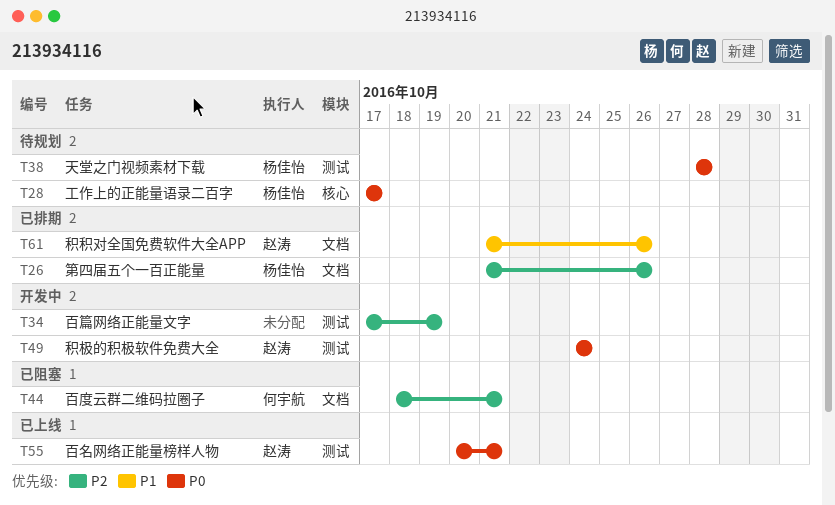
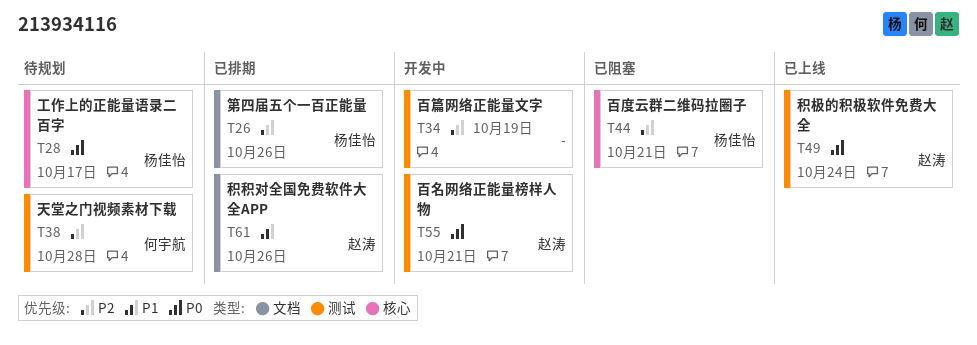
T38, owner: 杨佳怡 -> 何宇航
T38, priority: P0 -> P2
T44, owner: 何宇航 -> 杨佳怡
T44, label: 文档 -> 核心
T49, status: 开发中 -> 已上线
T55, status: 已上线 -> 开发中

